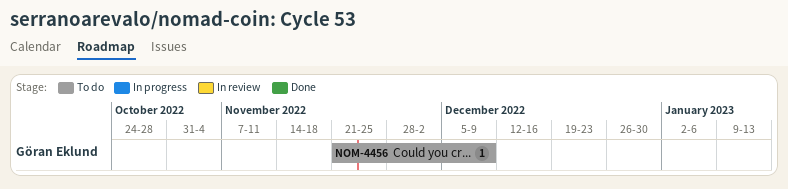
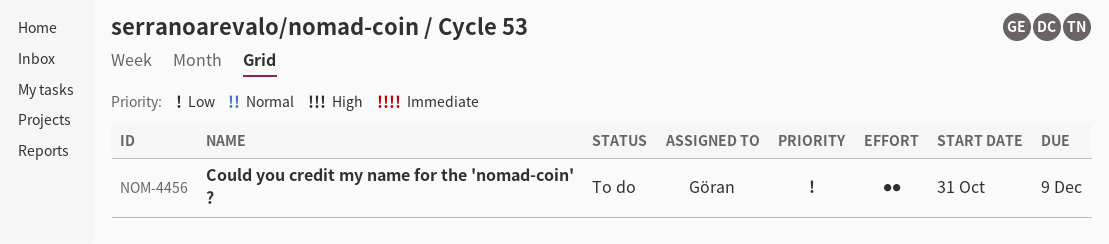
NOM-4456, estimate: 1 -> 2
NOM-4456, start: Nov 21 -> Oct 31

